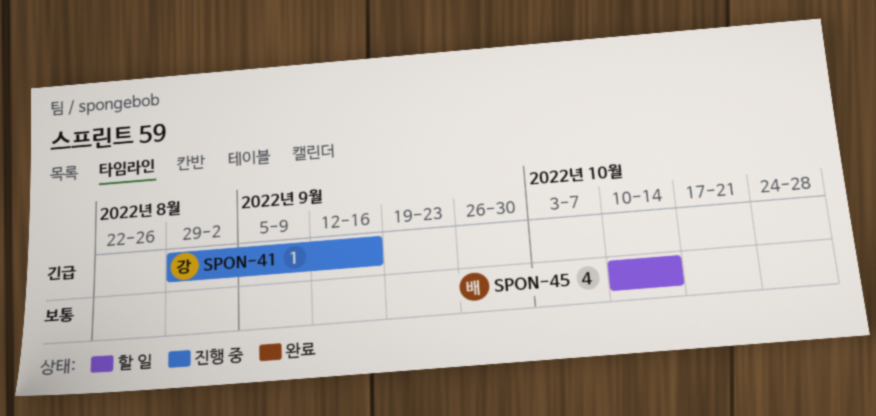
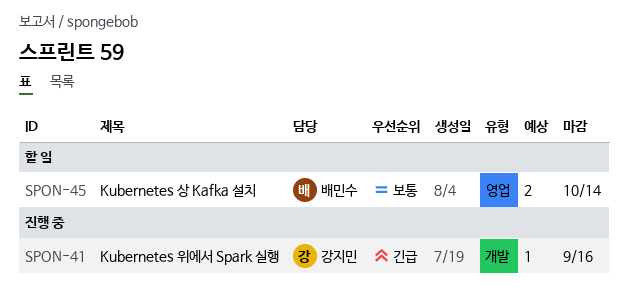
SPON-45, estimate: 4 -> 2

